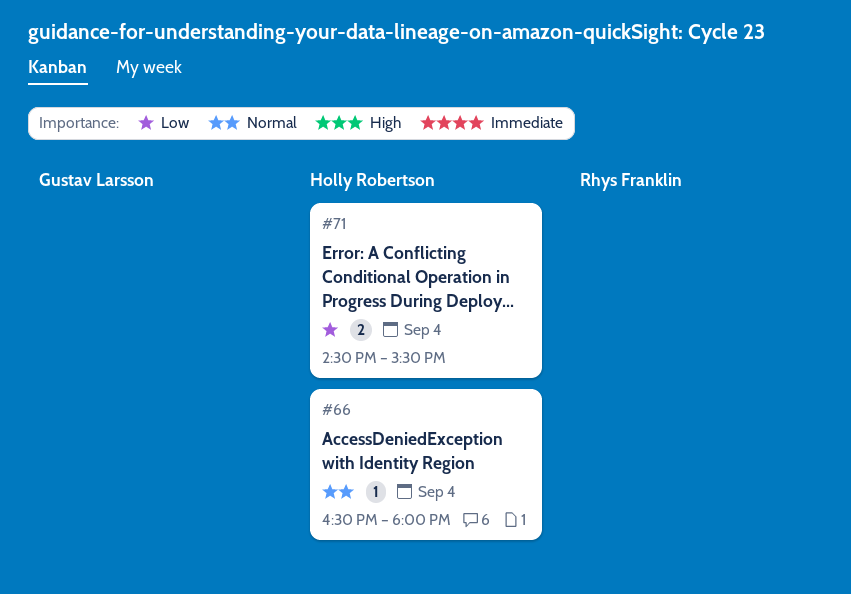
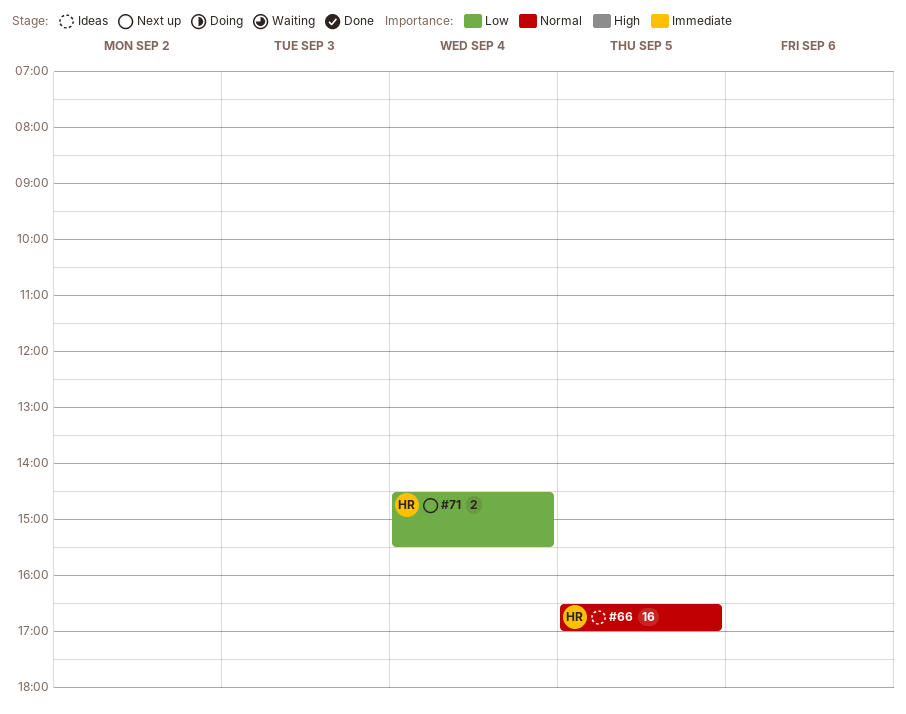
#66, estimate: 1 -> 16
#66, day: Sep 4 -> Sep 5
#66, ends: 18:00 -> 17:00

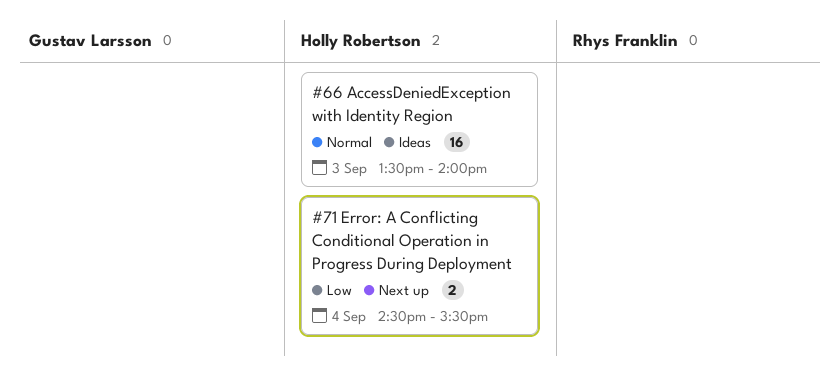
#66, day: Sep 5 -> Sep 3
#66, begins: 16:30 -> 13:30
#66, ends: 17:00 -> 14:00

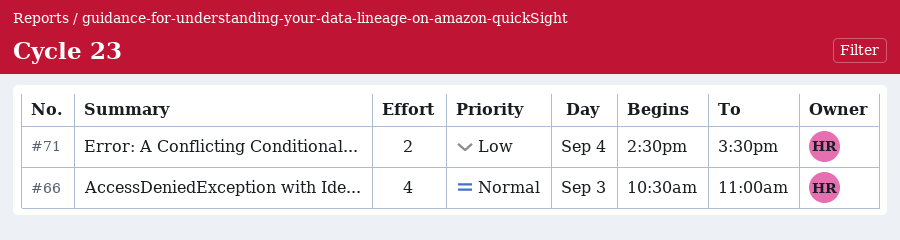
#66, estimate: 16 -> 4
#66, begins: 13:30 -> 10:30
#66, ends: 14:00 -> 11:00

